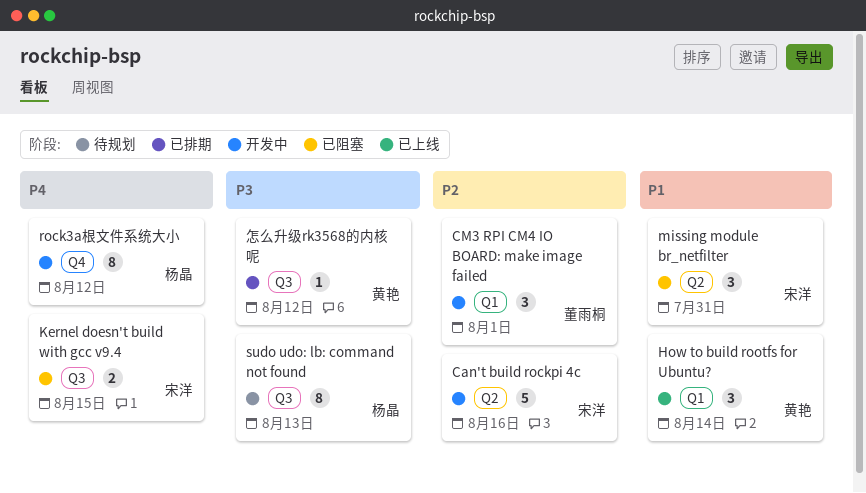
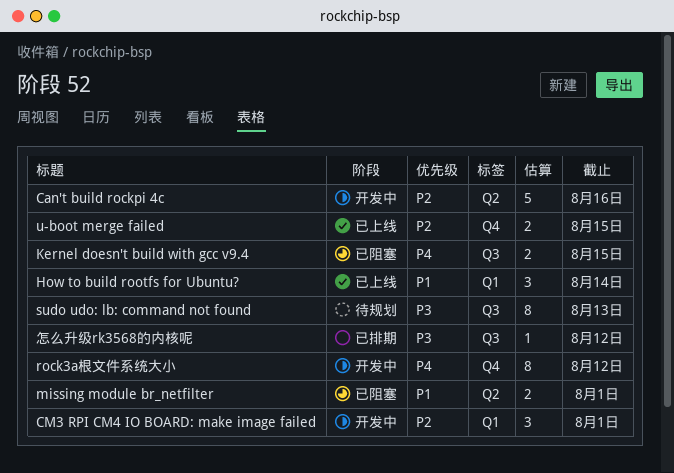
missing module br_netfilter, estimate: 3 -> 2
missing module br_netfilter, due: Jul 31 -> Aug 1
u-boot merge failed: none -> present

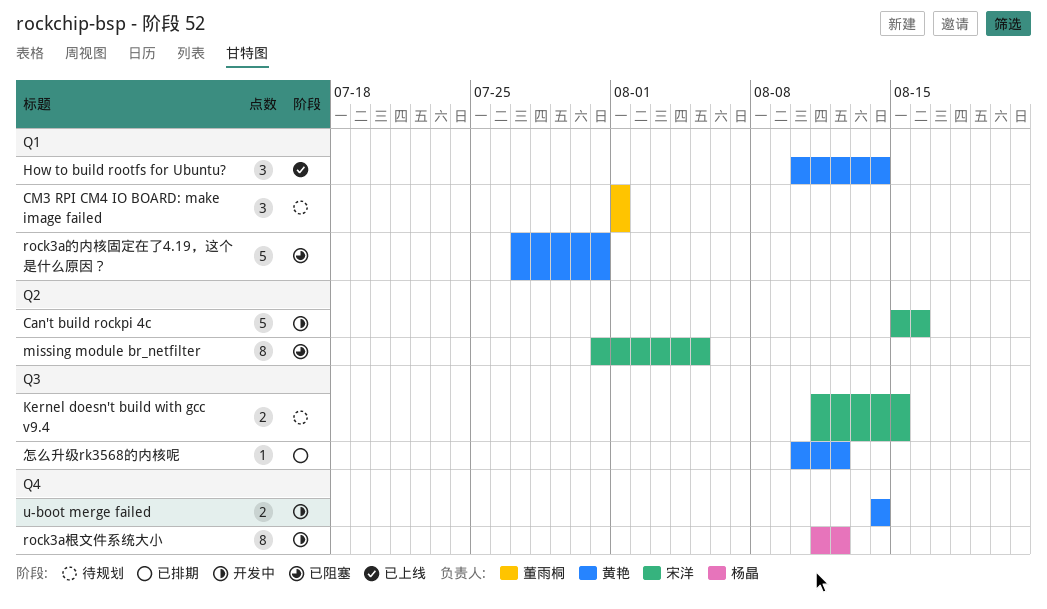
CM3 RPI CM4 IO BOARD: make image failed, status: 开发中 -> 待规划
Kernel doesn't build with gcc v9.4, status: 已阻塞 -> 待规划
missing module br_netfilter, estimate: 2 -> 8
missing module br_netfilter, due: Aug 1 -> Aug 5
rock3a的内核固定在了4.19，这个是什么原因？: none -> present
sudo udo: lb: command not found: present -> none
u-boot merge failed, status: 已上线 -> 开发中
u-boot merge failed, due: Aug 15 -> Aug 14

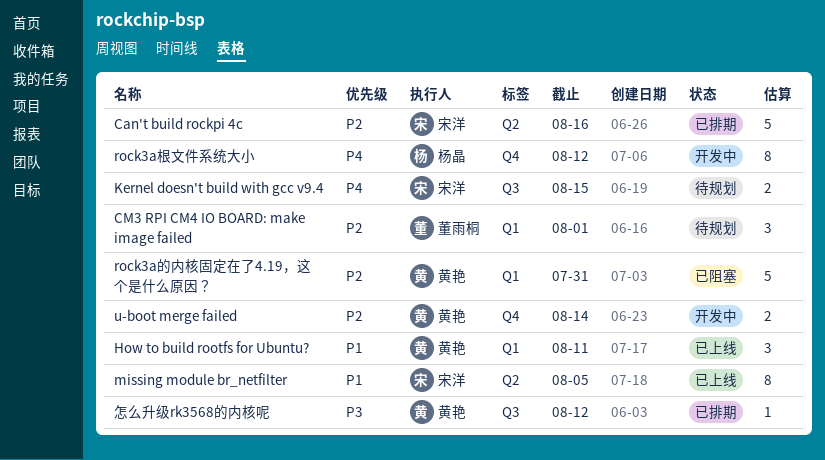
Can't build rockpi 4c, status: 开发中 -> 已排期
How to build rootfs for Ubuntu?, due: Aug 14 -> Aug 11
missing module br_netfilter, status: 已阻塞 -> 已上线

